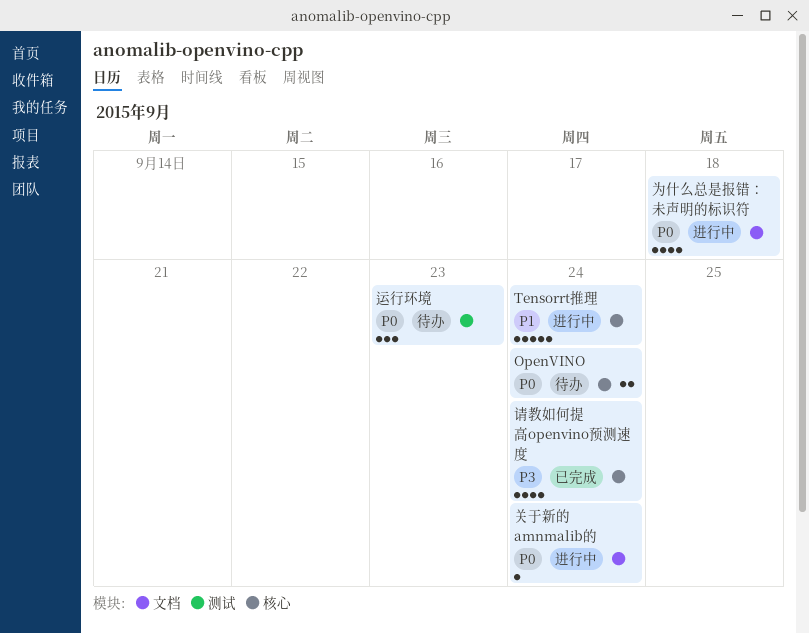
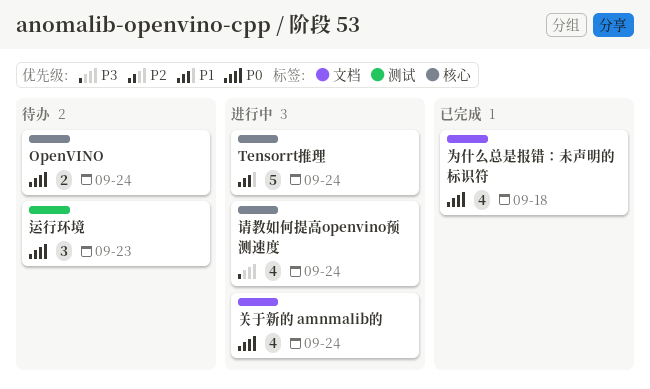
为什么总是报错：未声明的标识符, status: 进行中 -> 已完成
关于新的 amnmalib的, estimate: 1 -> 4
请教如何提高openvino预测速度, status: 已完成 -> 进行中

